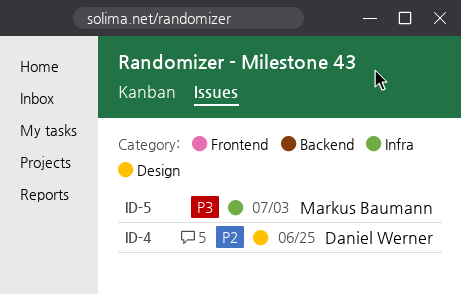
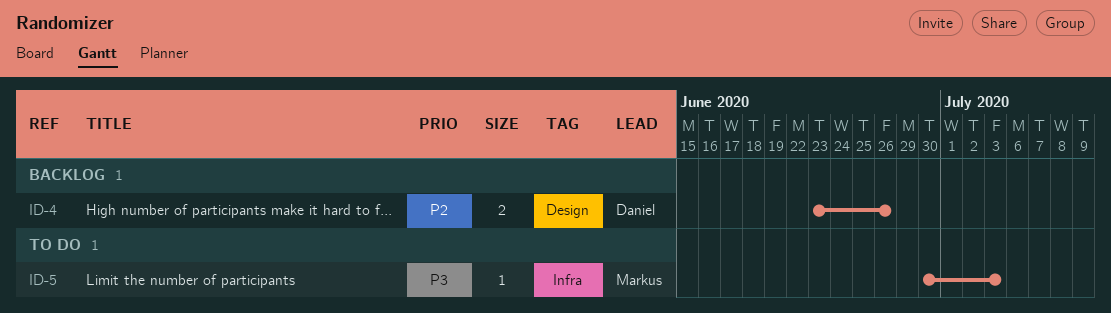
ID-4, due: Jun 25 -> Jun 26

